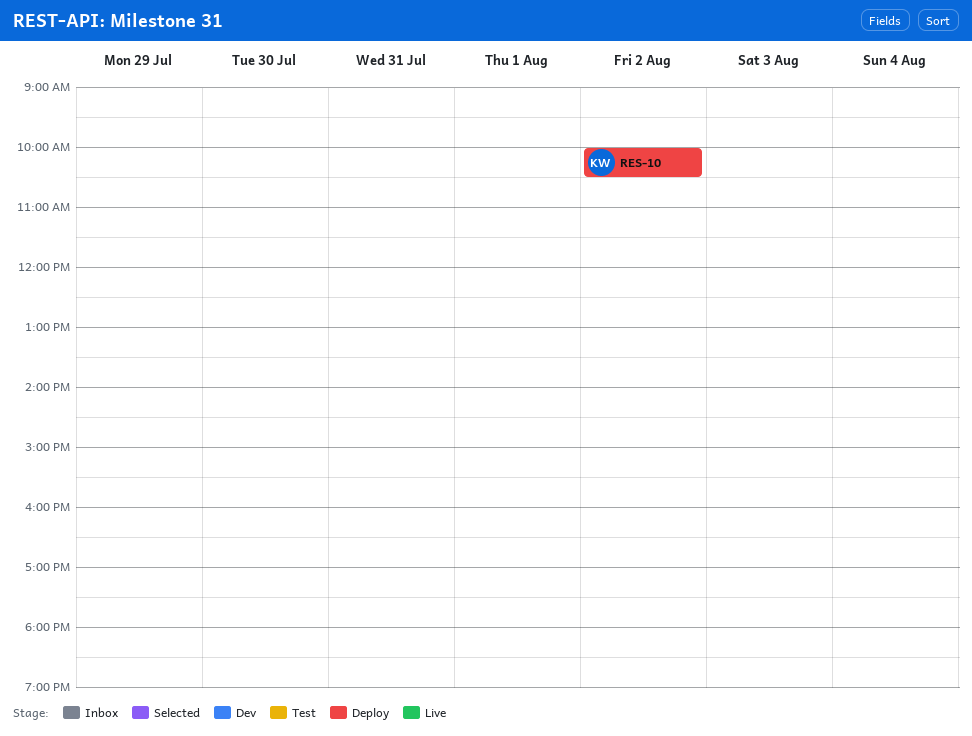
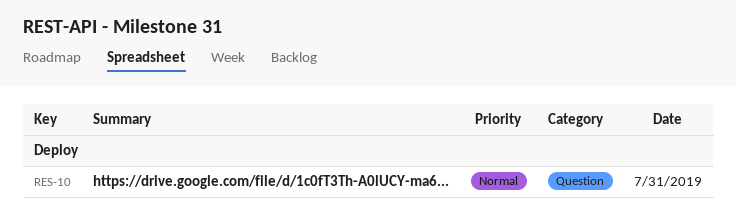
RES-10, day: Aug 2 -> Jul 31

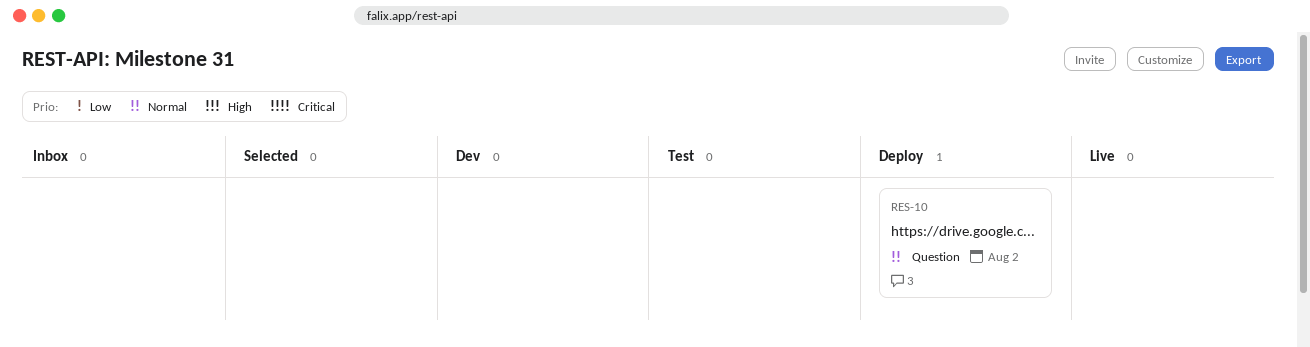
RES-10, day: Jul 31 -> Aug 2

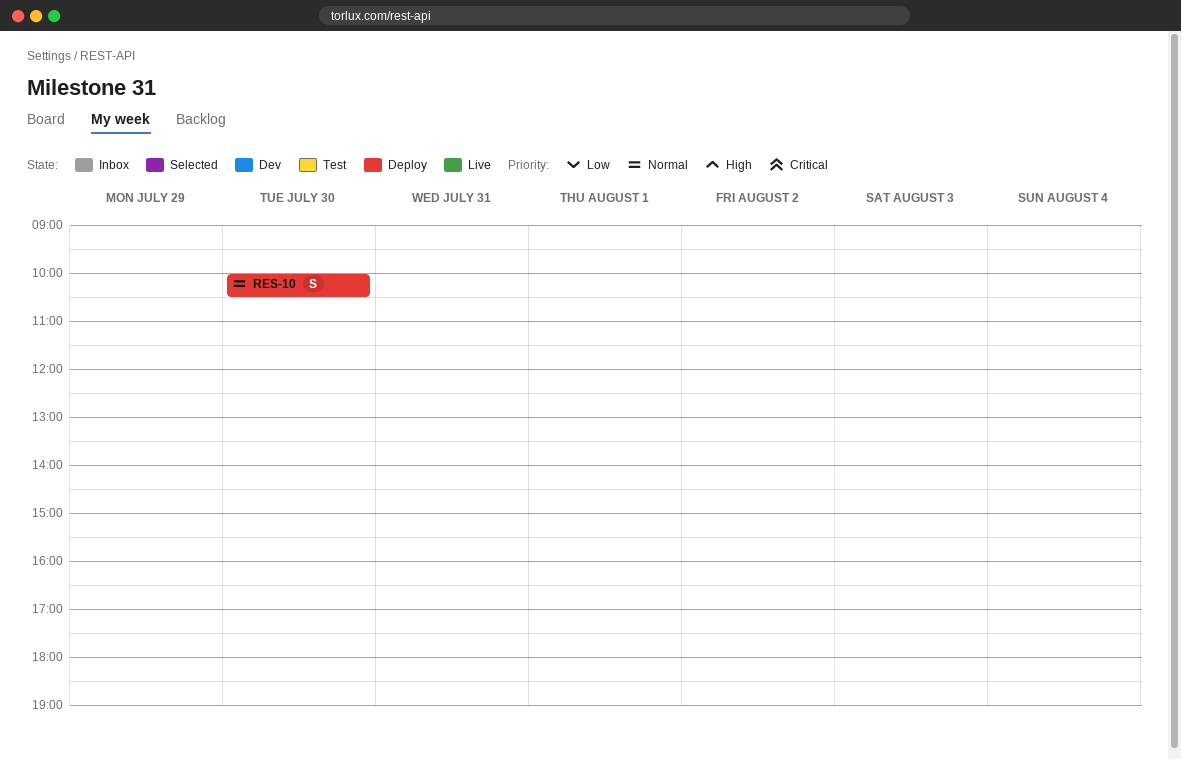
RES-10, day: Aug 2 -> Jul 30

